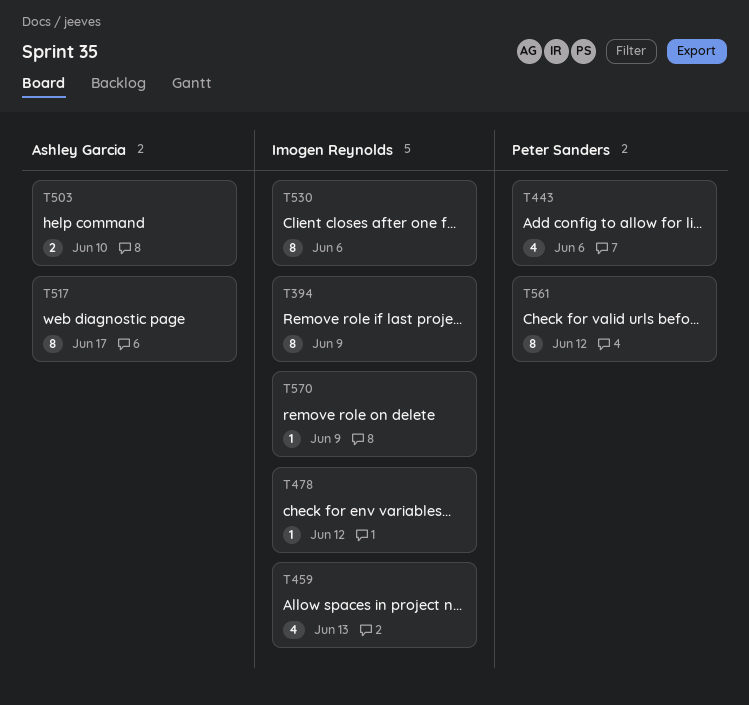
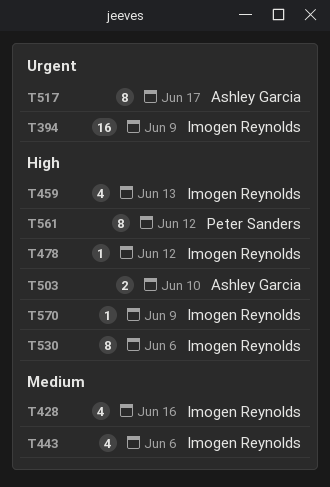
T394, estimate: 8 -> 16
T428: none -> present
T443, owner: Peter Sanders -> Imogen Reynolds

